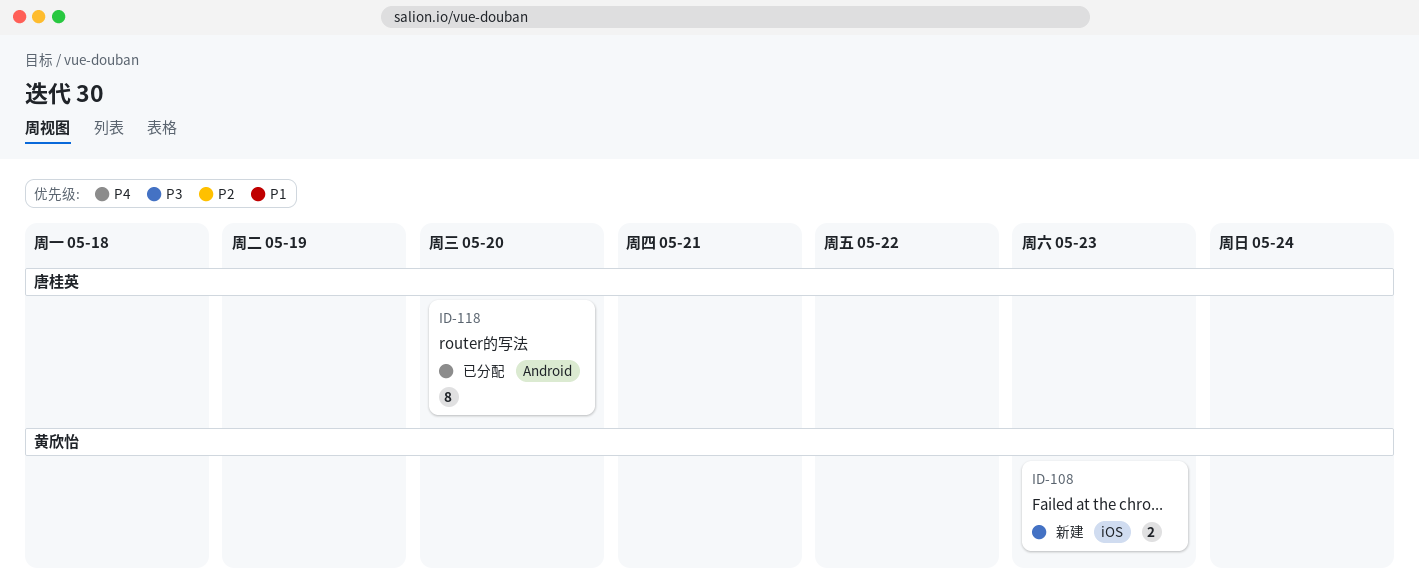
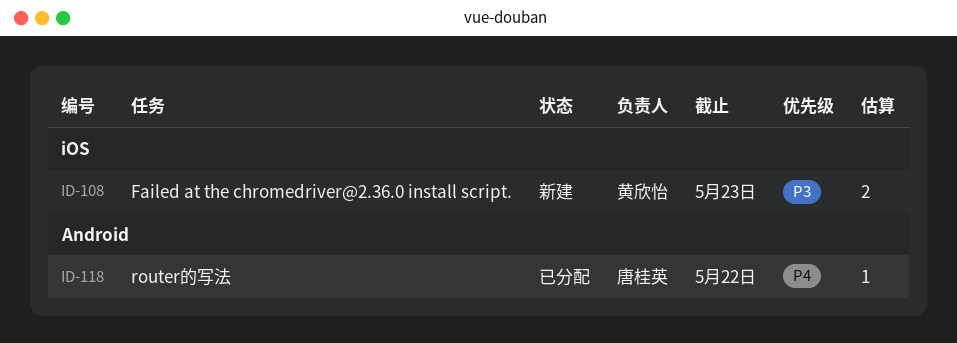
ID-118, estimate: 8 -> 1
ID-118, due: May 20 -> May 22

